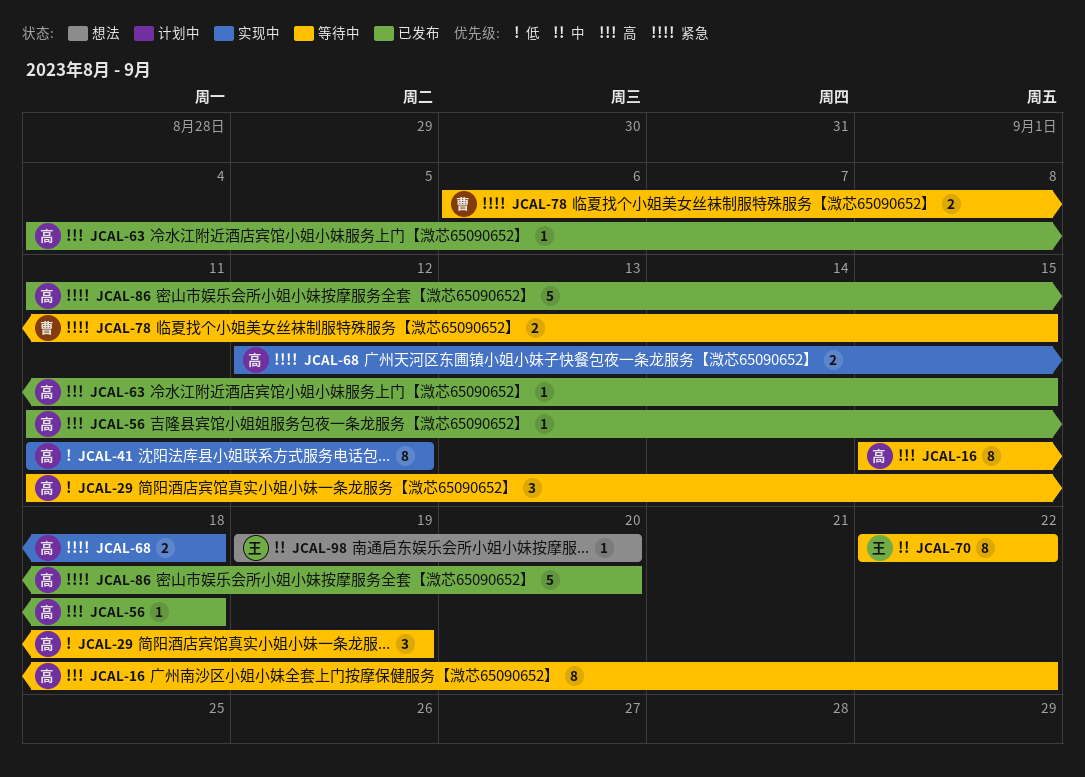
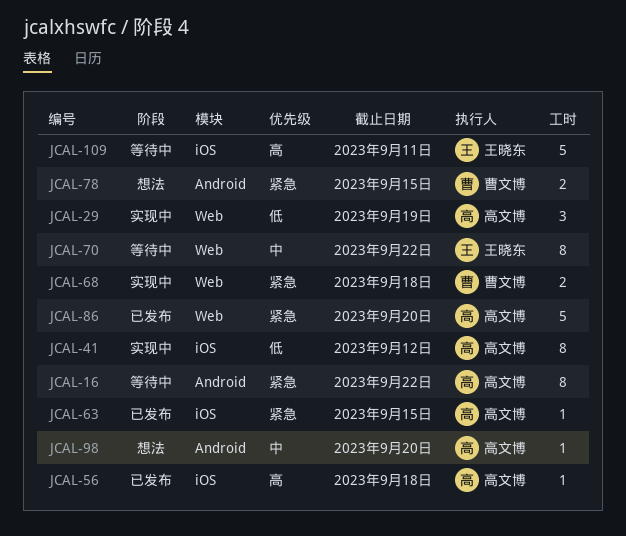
JCAL-16, priority: 高 -> 紧急
JCAL-29, status: 等待中 -> 实现中
JCAL-63, priority: 高 -> 紧急
JCAL-68, owner: 高文博 -> 曹文博
JCAL-78, status: 等待中 -> 想法
JCAL-98, owner: 王晓东 -> 高文博
JCAL-109: none -> present

